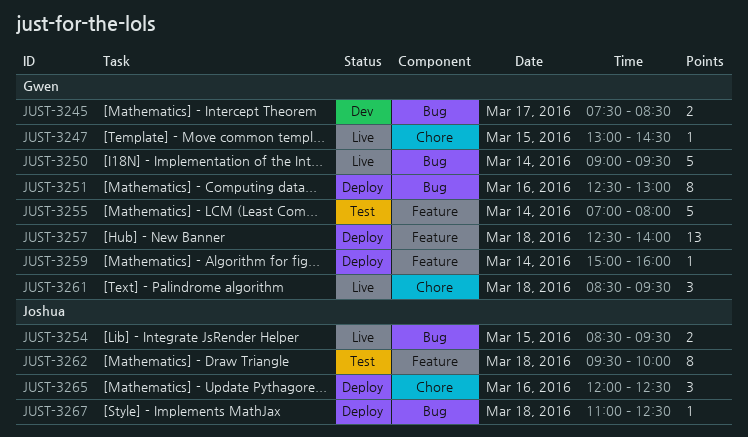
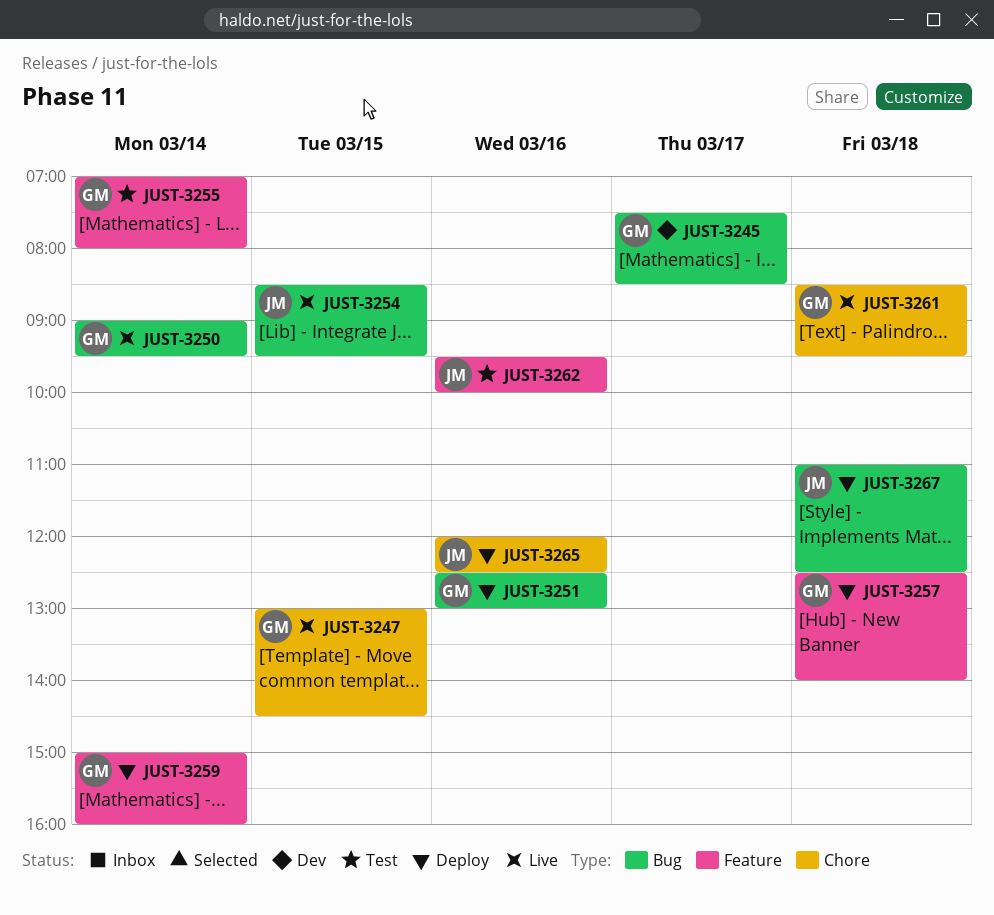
JUST-3262, day: Mar 18 -> Mar 16

